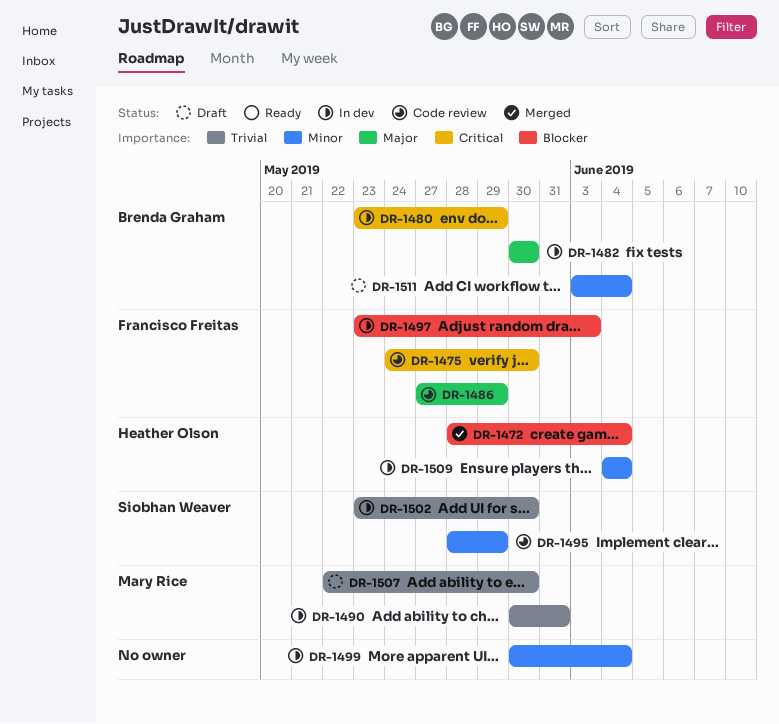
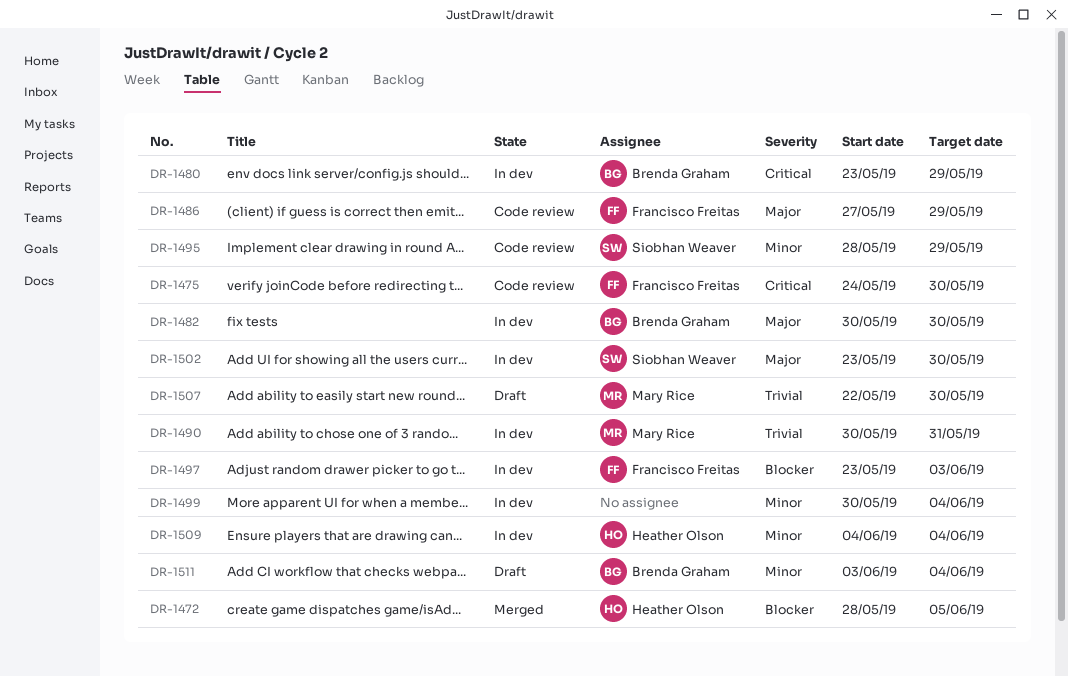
DR-1472, due: Jun 4 -> Jun 5
DR-1502, priority: Trivial -> Major

